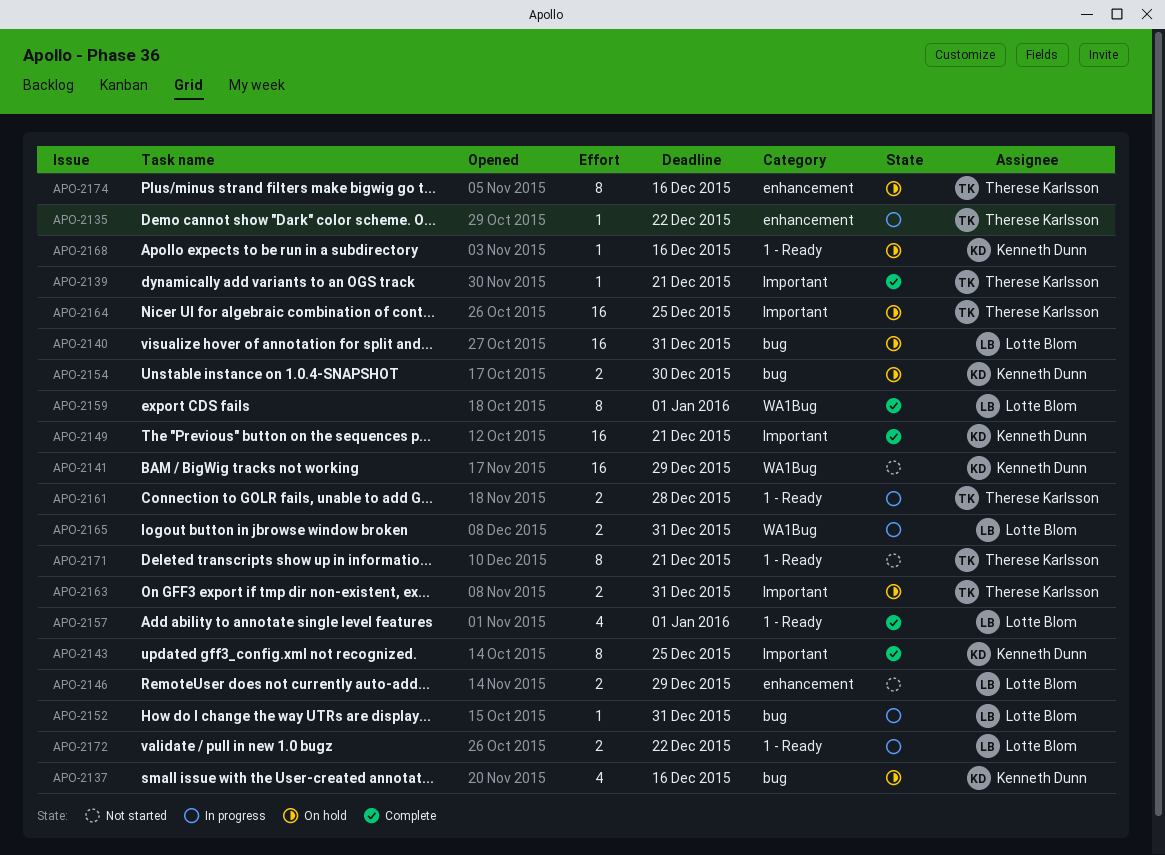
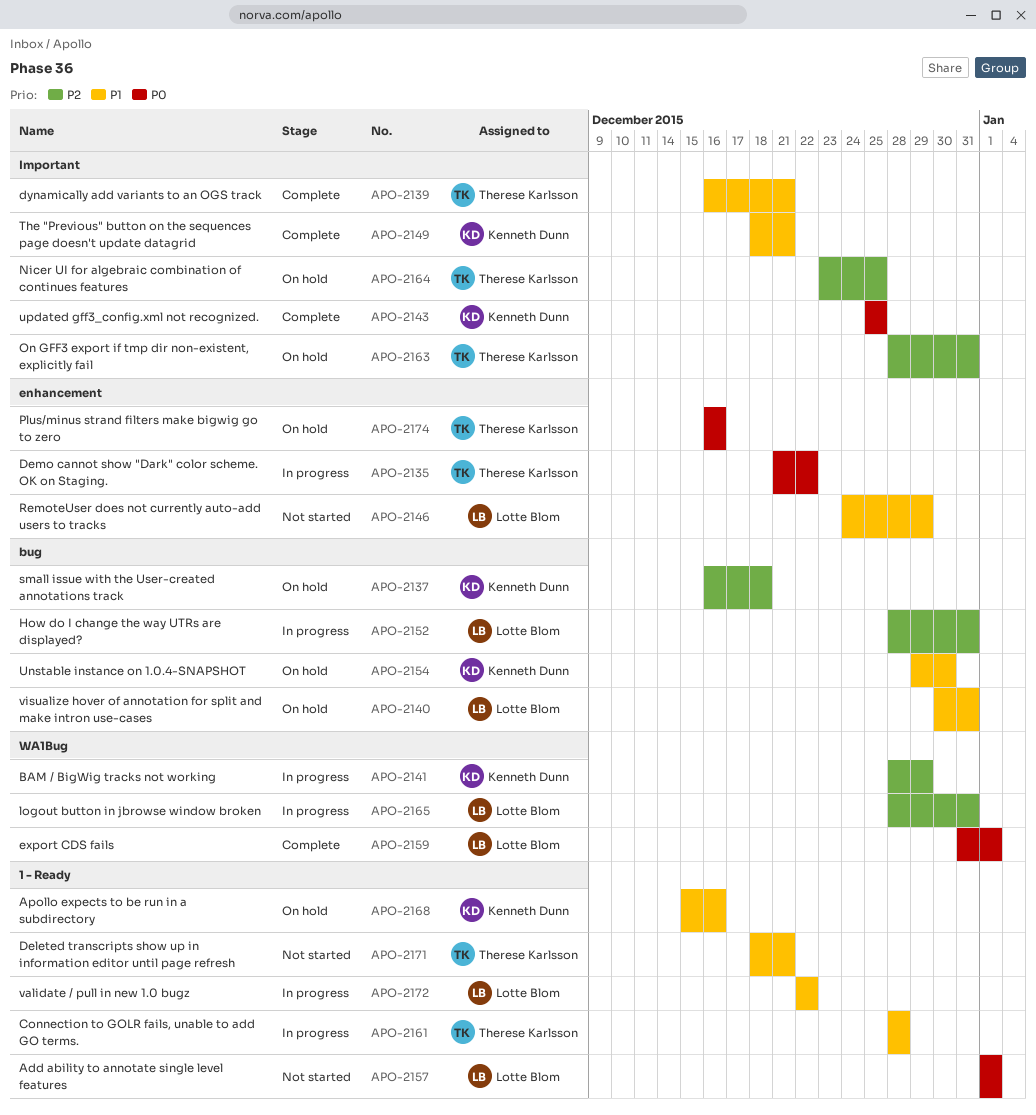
APO-2137, due: Dec 16 -> Dec 18
APO-2141, status: Not started -> In progress
APO-2157, status: Complete -> Not started

